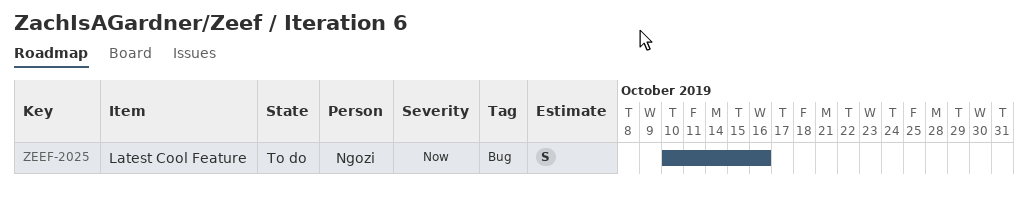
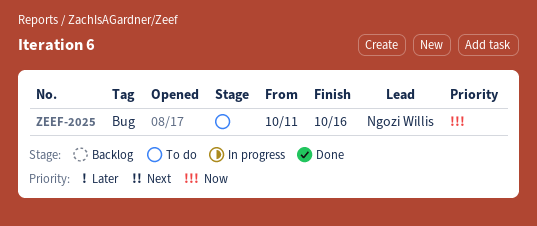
ZEEF-2025, start: Oct 10 -> Oct 11

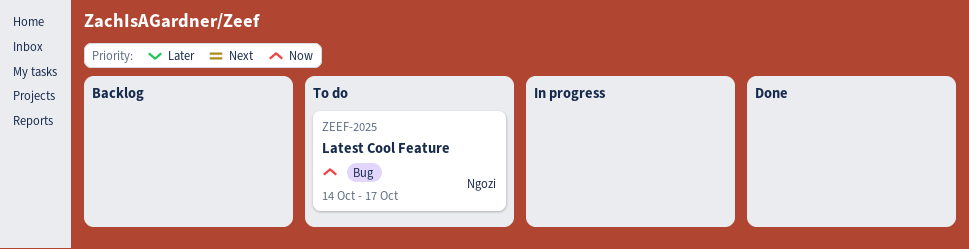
ZEEF-2025, start: Oct 11 -> Oct 14
ZEEF-2025, due: Oct 16 -> Oct 17

